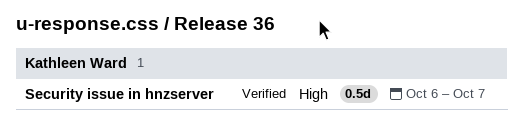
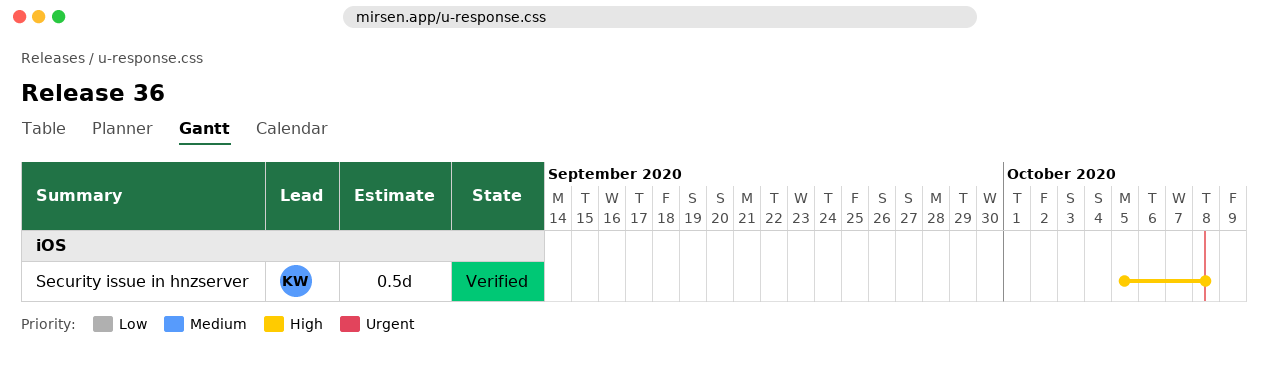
Security issue in hnzserver, start: Oct 6 -> Oct 5
Security issue in hnzserver, due: Oct 7 -> Oct 8

